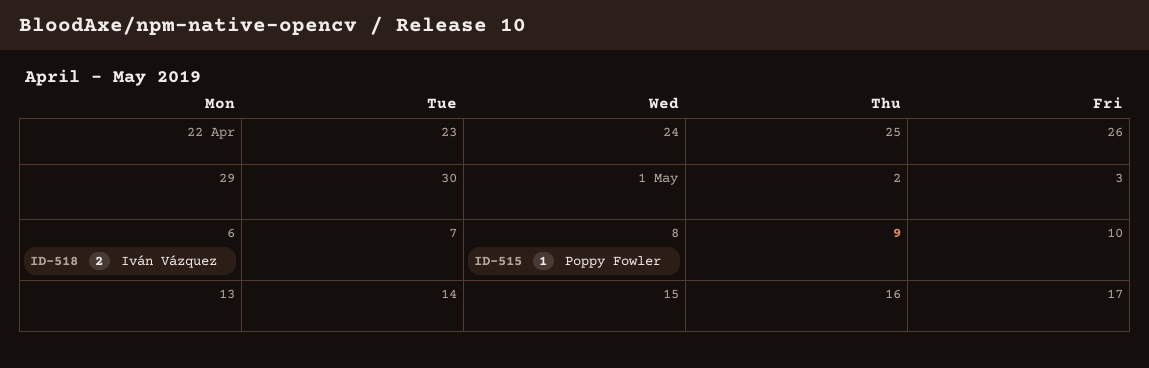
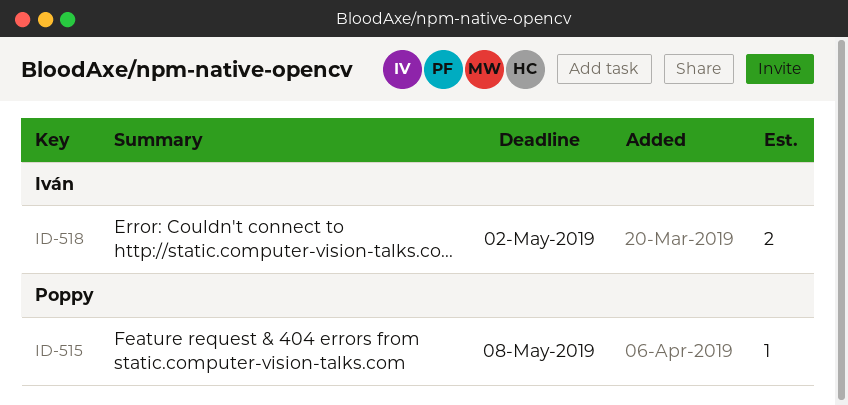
ID-518, due: May 6 -> May 2

